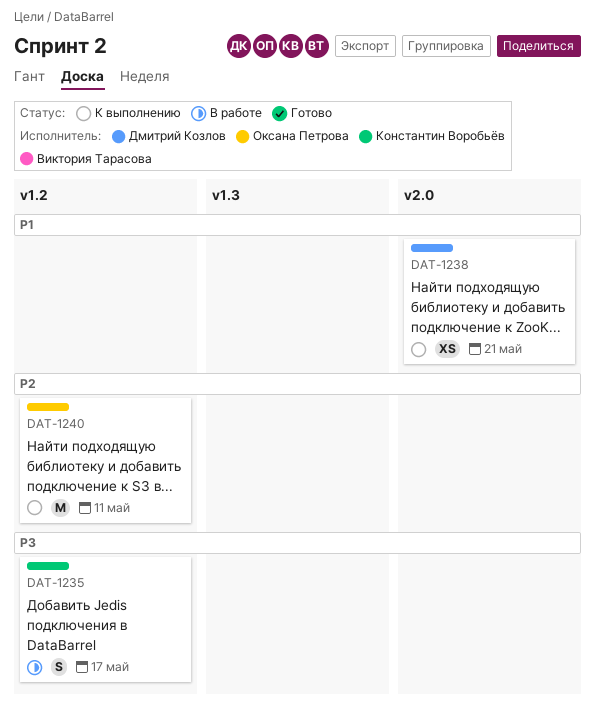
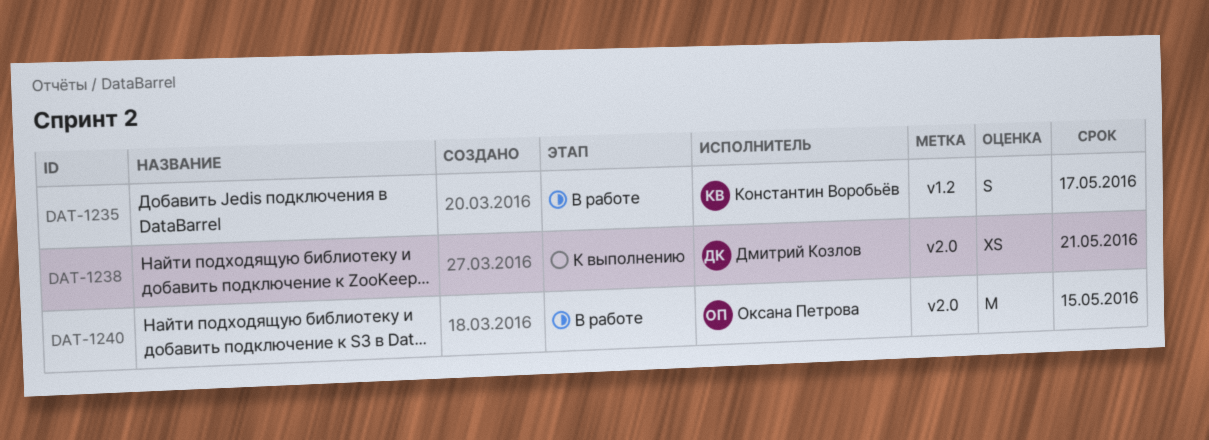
DAT-1240, status: К выполнению -> В работе
DAT-1240, label: v1.2 -> v2.0
DAT-1240, due: May 11 -> May 15

